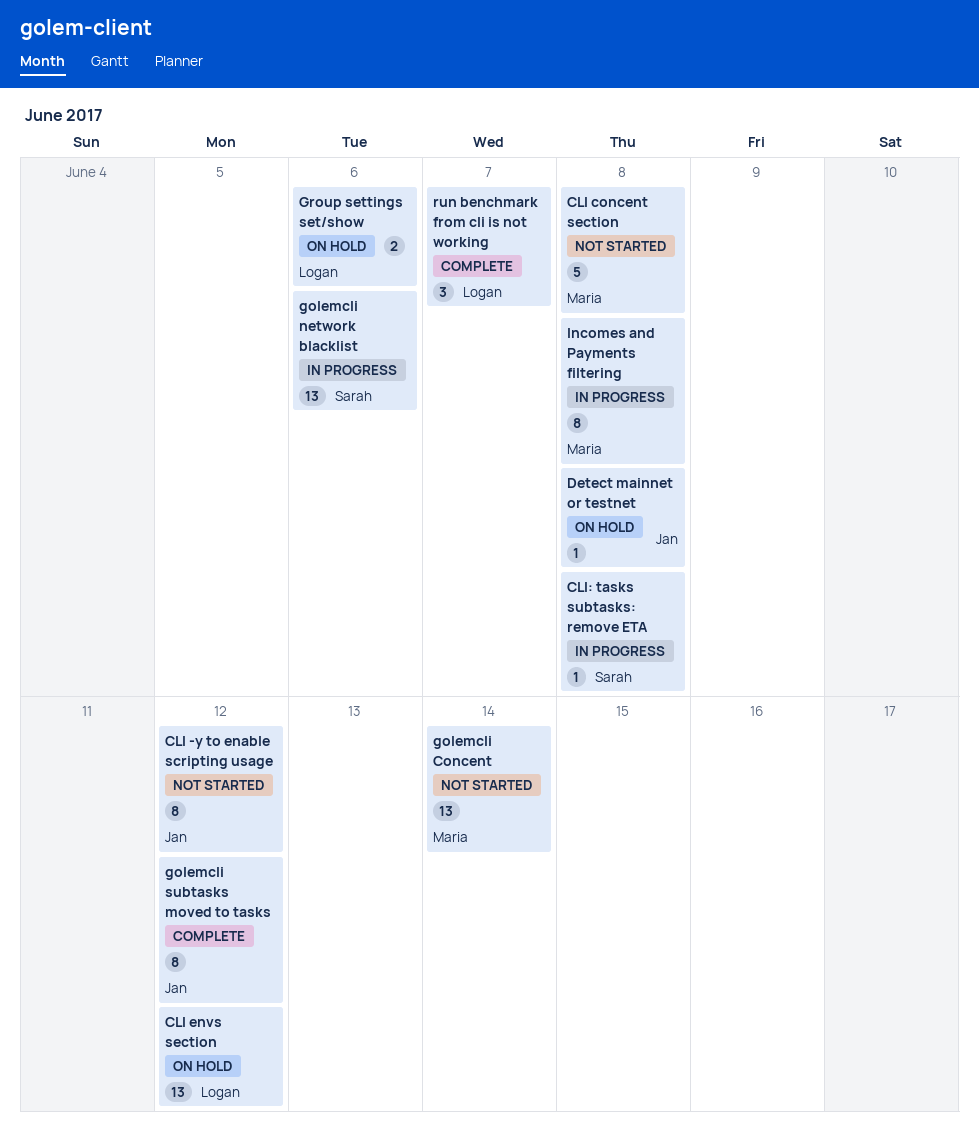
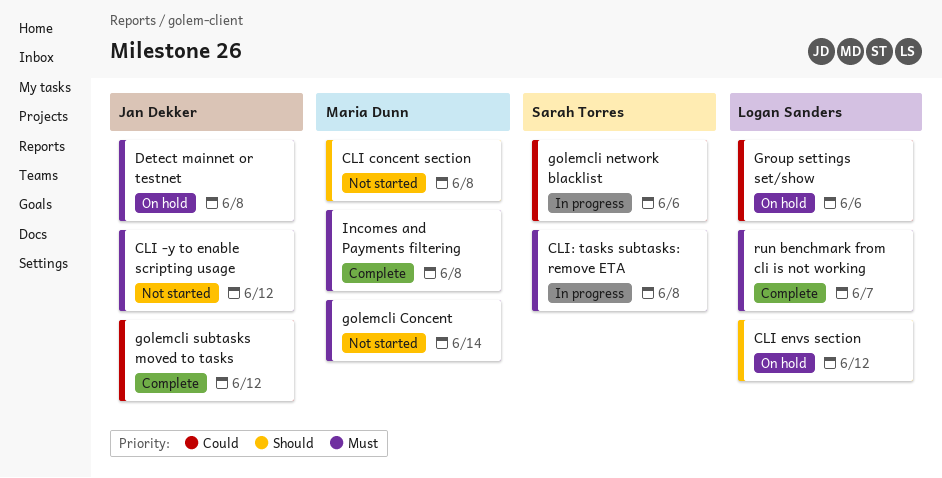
Incomes and Payments filtering, status: In progress -> Complete

